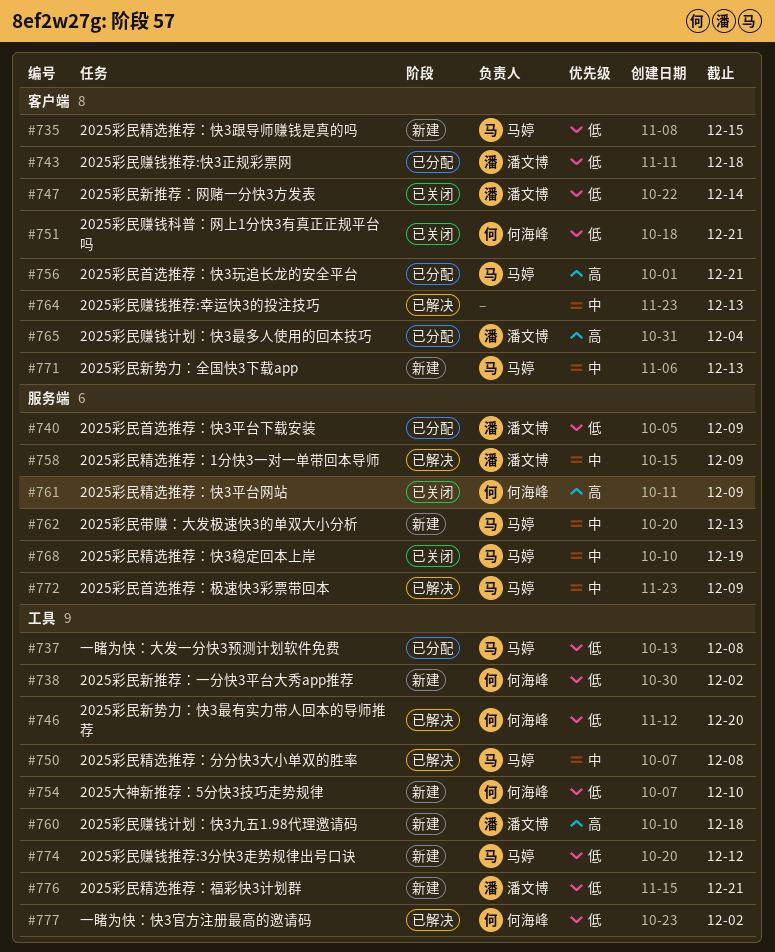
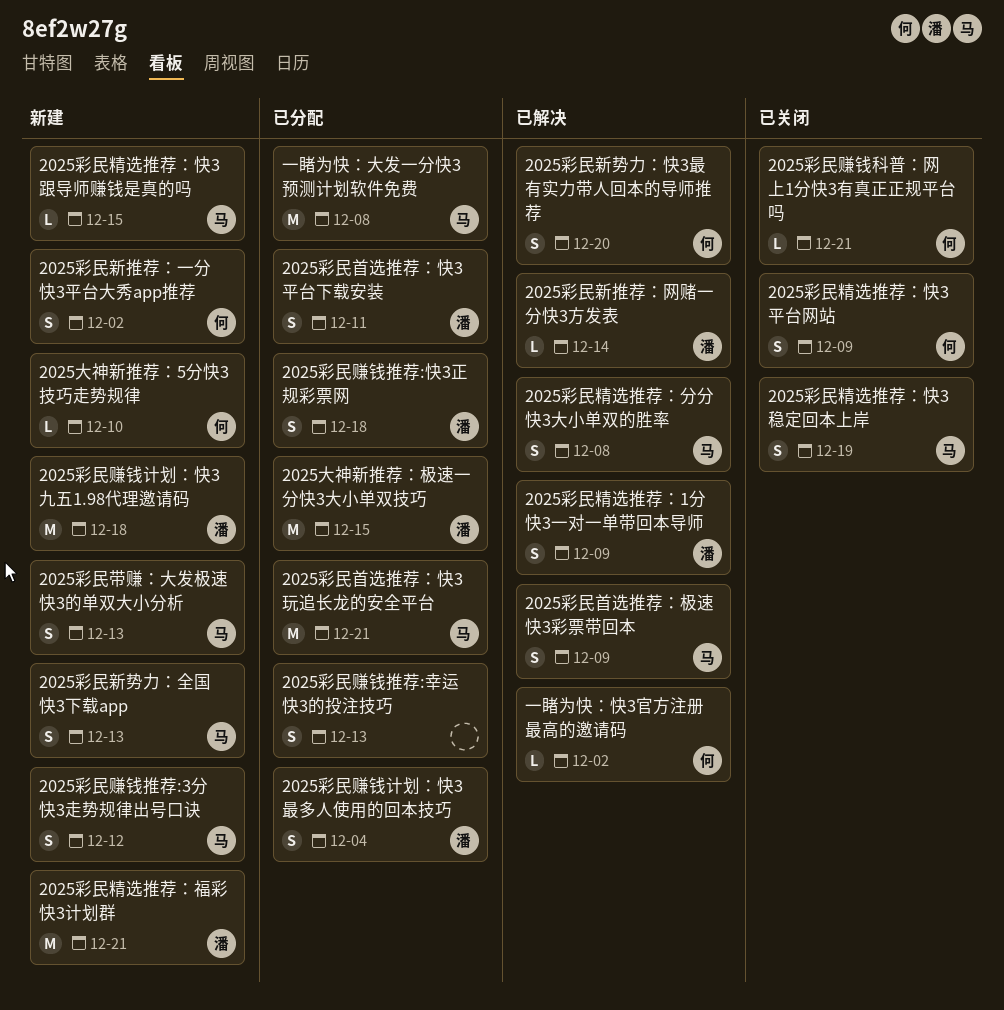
2025大神新推荐：极速一分快3大小单双技巧: none -> present
2025彩民新推荐：网赌一分快3方发表, status: 已关闭 -> 已解决
2025彩民赚钱推荐:幸运快3的投注技巧, status: 已解决 -> 已分配
2025彩民首选推荐：快3平台下载安装, due: Dec 9 -> Dec 11

